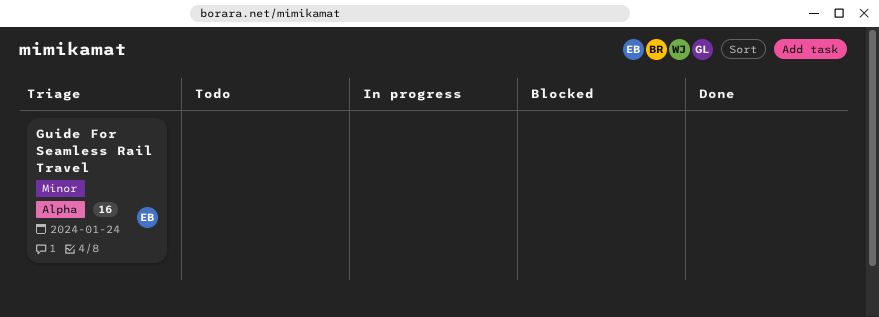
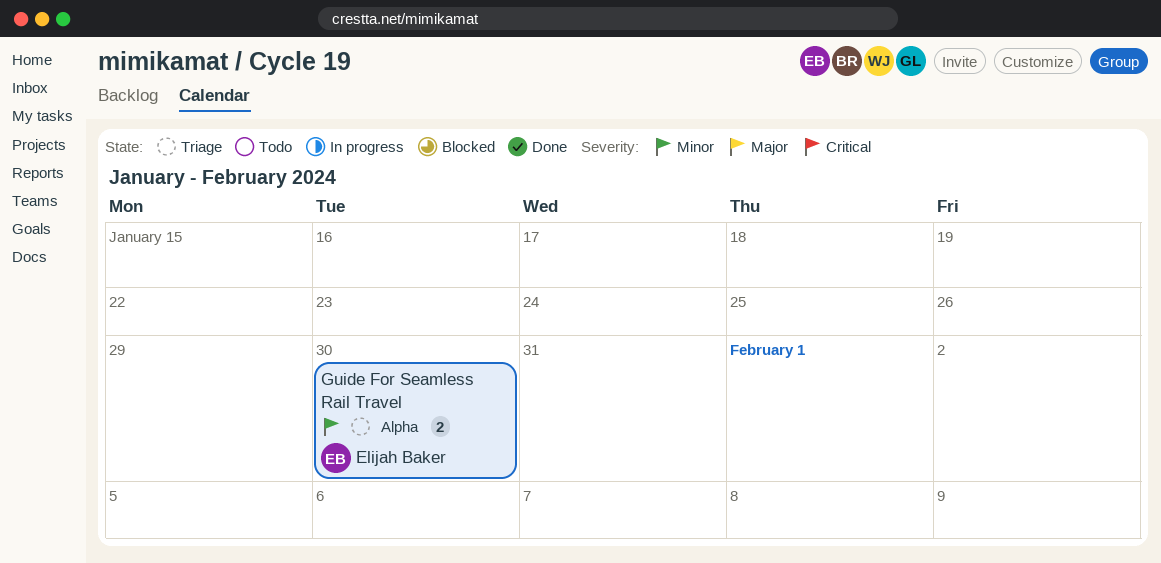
Guide For Seamless Rail Travel, estimate: 16 -> 2
Guide For Seamless Rail Travel, due: Jan 24 -> Jan 30

